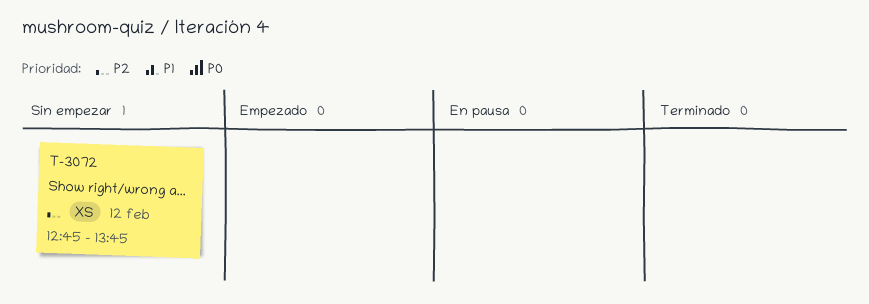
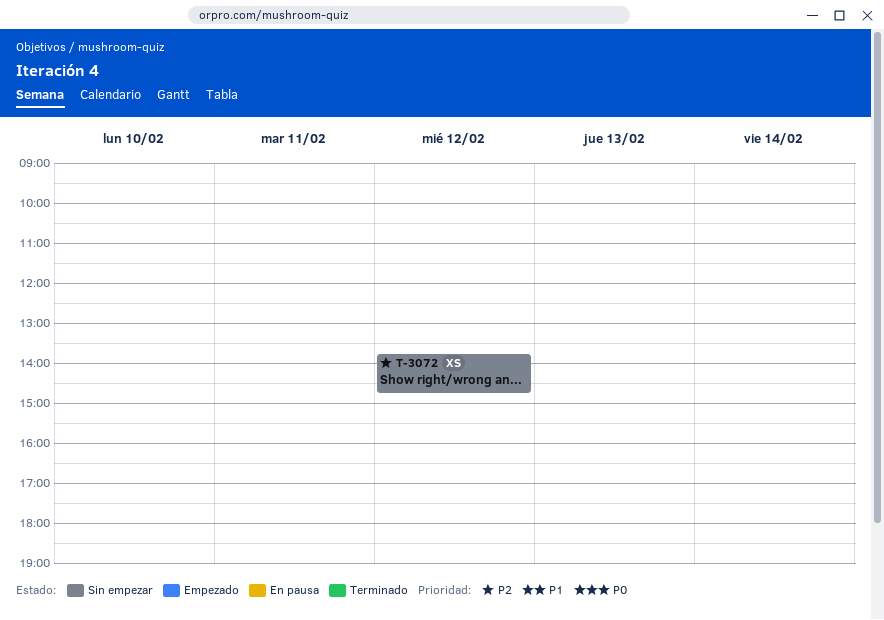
T-3072, begins: 12:45 -> 13:45
T-3072, ends: 13:45 -> 14:45

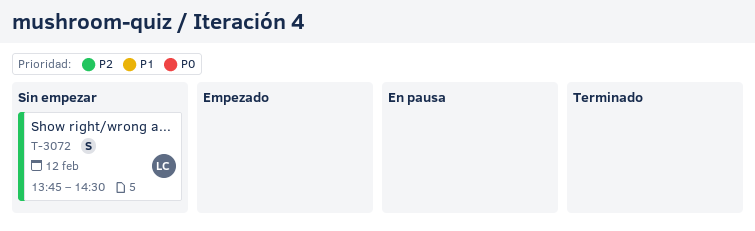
T-3072, estimate: XS -> S
T-3072, ends: 14:45 -> 14:30

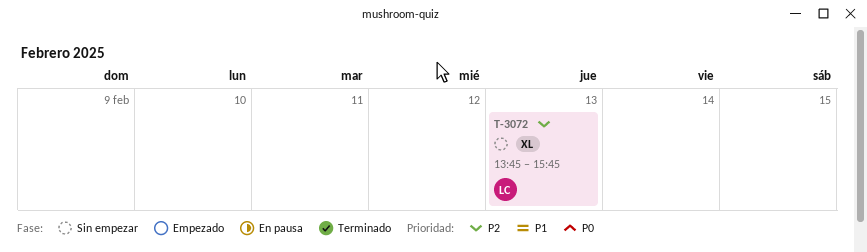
T-3072, estimate: S -> XL
T-3072, day: Feb 12 -> Feb 13
T-3072, ends: 14:30 -> 15:45

